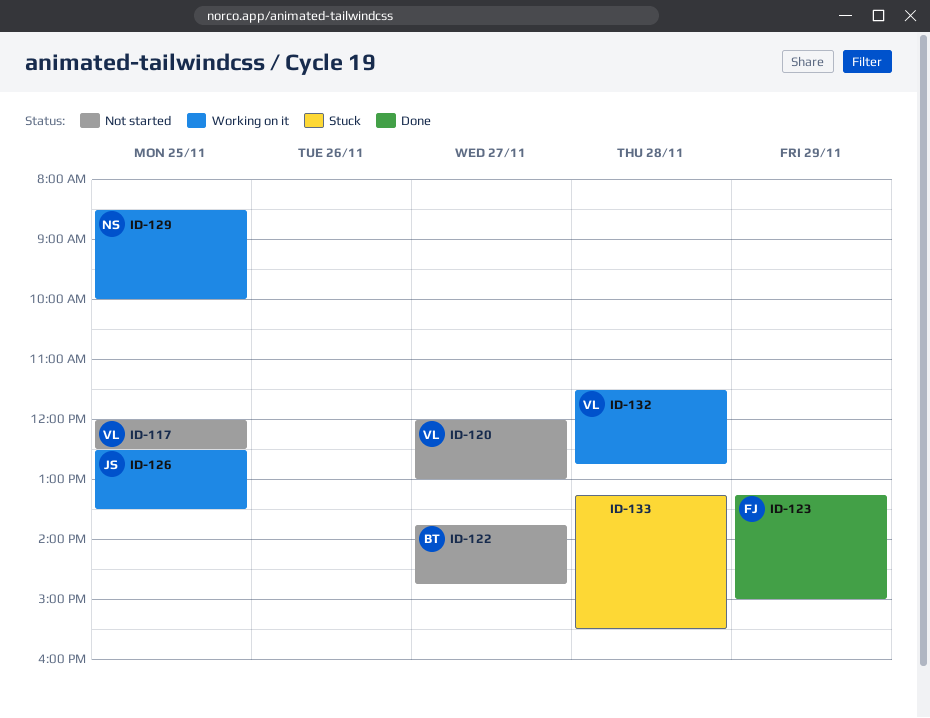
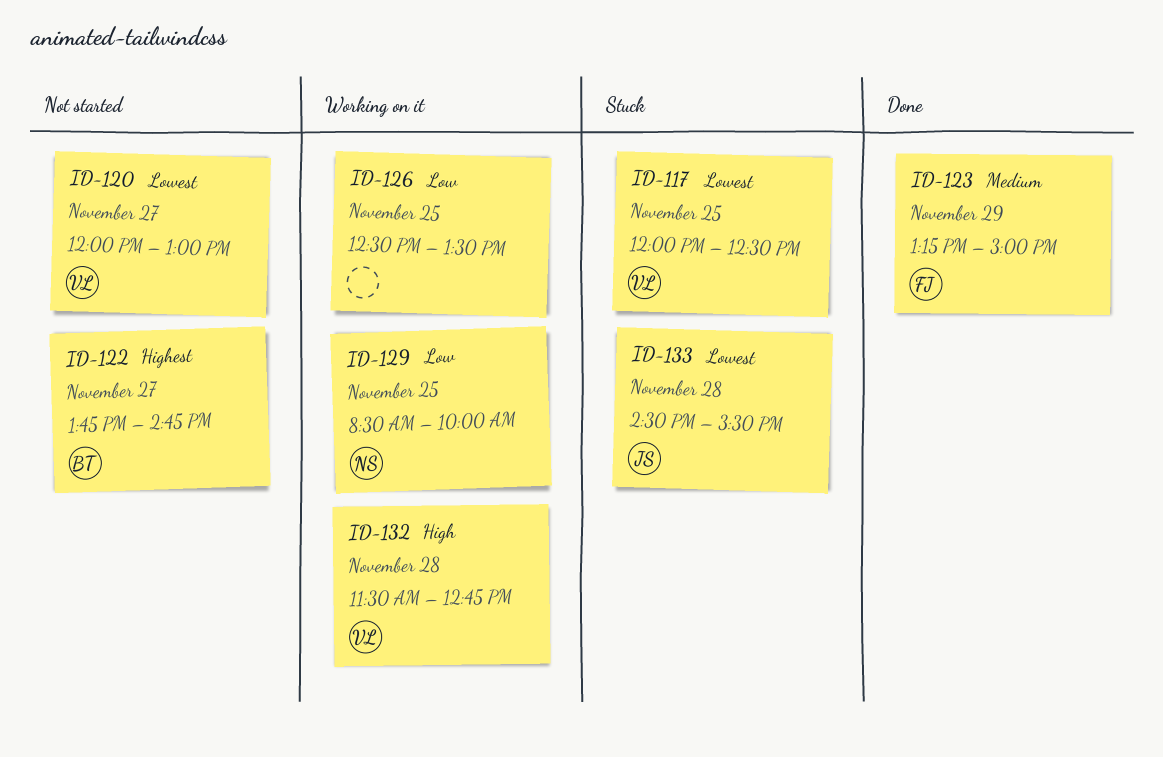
ID-117, status: Not started -> Stuck
ID-126, owner: JS -> none
ID-133, owner: none -> JS
ID-133, begins: 13:15 -> 14:30

